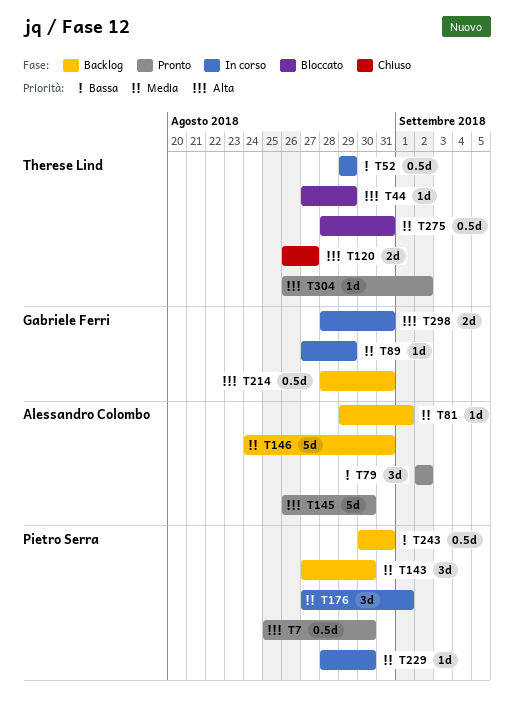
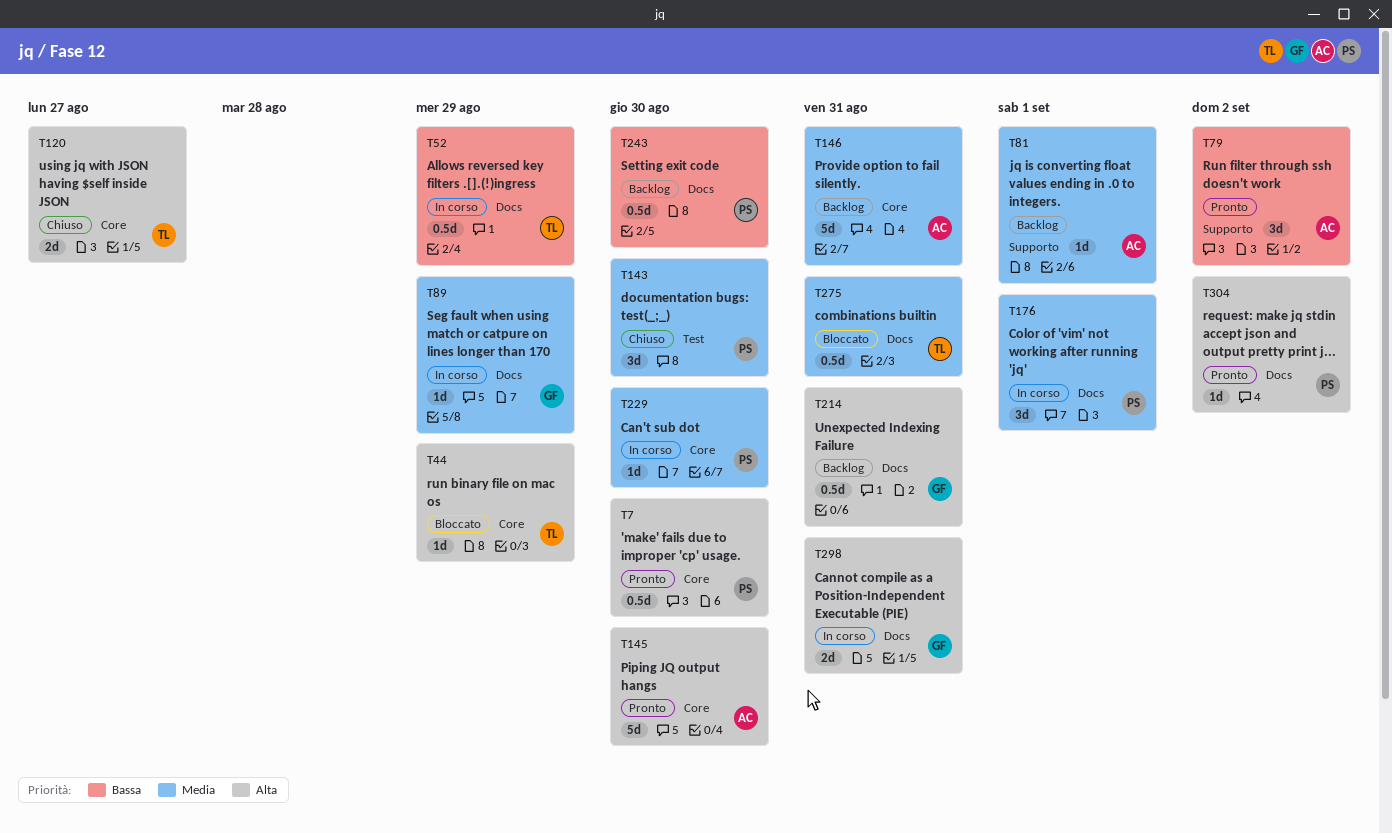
T143, status: Backlog -> Chiuso
T243, due: Aug 31 -> Aug 30
T304, owner: Therese Lind -> Pietro Serra

